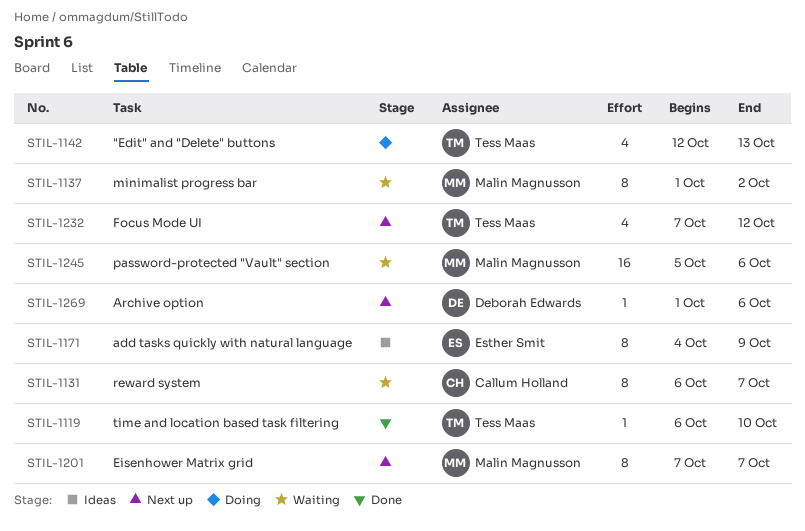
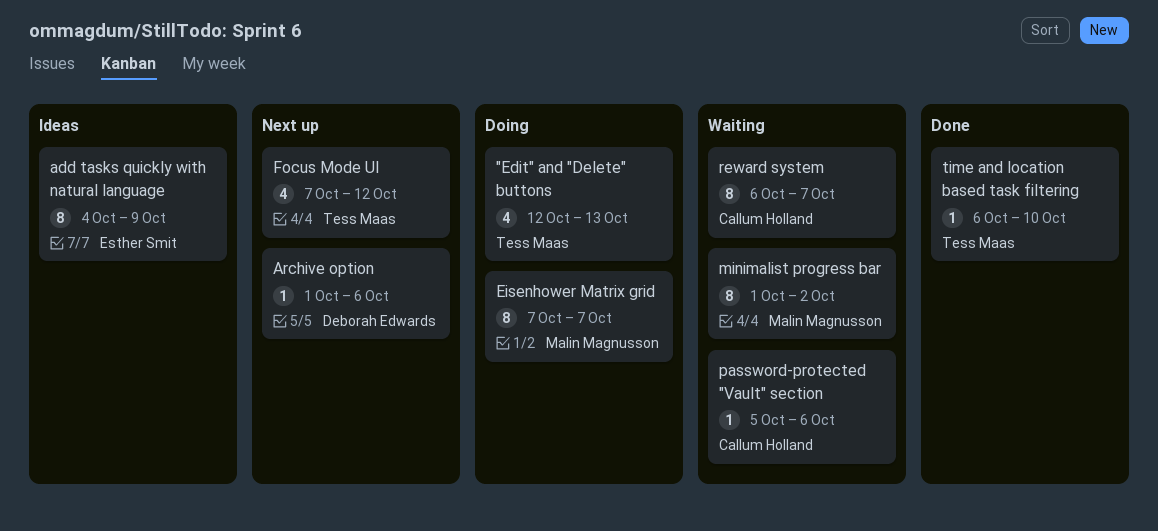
Eisenhower Matrix grid, status: Next up -> Doing
password-protected "Vault" section, owner: Malin Magnusson -> Callum Holland
password-protected "Vault" section, estimate: 16 -> 1

